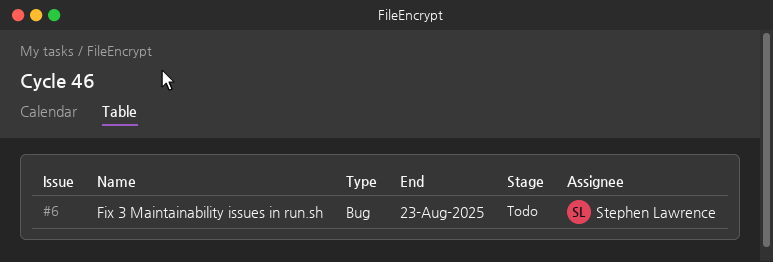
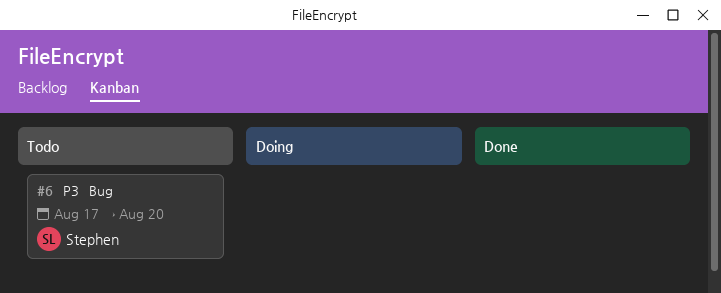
#6, due: Aug 23 -> Aug 20

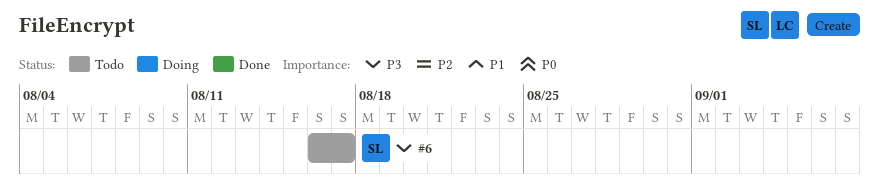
#6, start: Aug 17 -> Aug 16
#6, due: Aug 20 -> Aug 17

